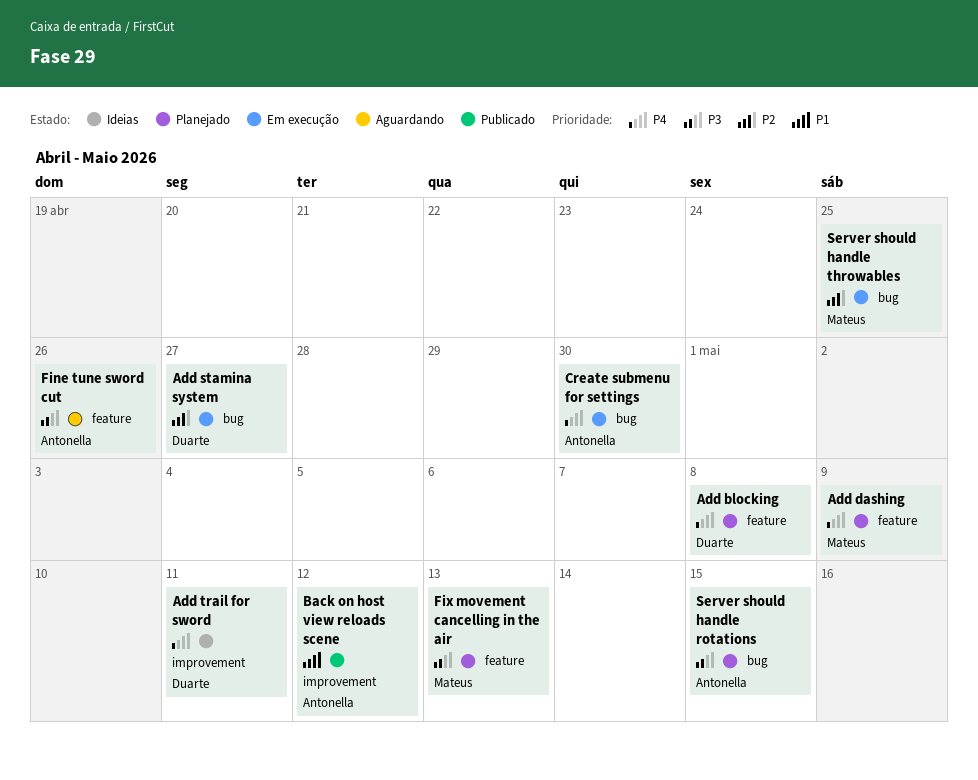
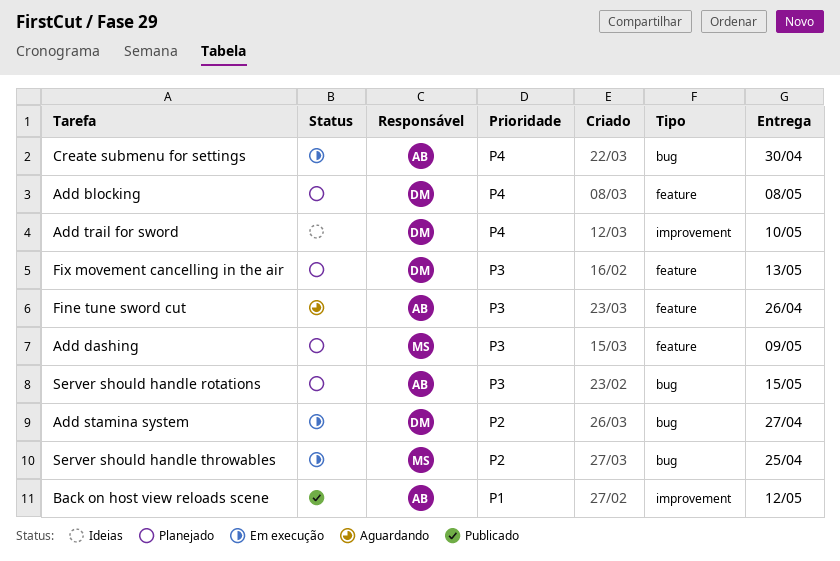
Add dashing, priority: P4 -> P3
Add trail for sword, due: May 11 -> May 10
Fix movement cancelling in the air, owner: Mateus -> Duarte

